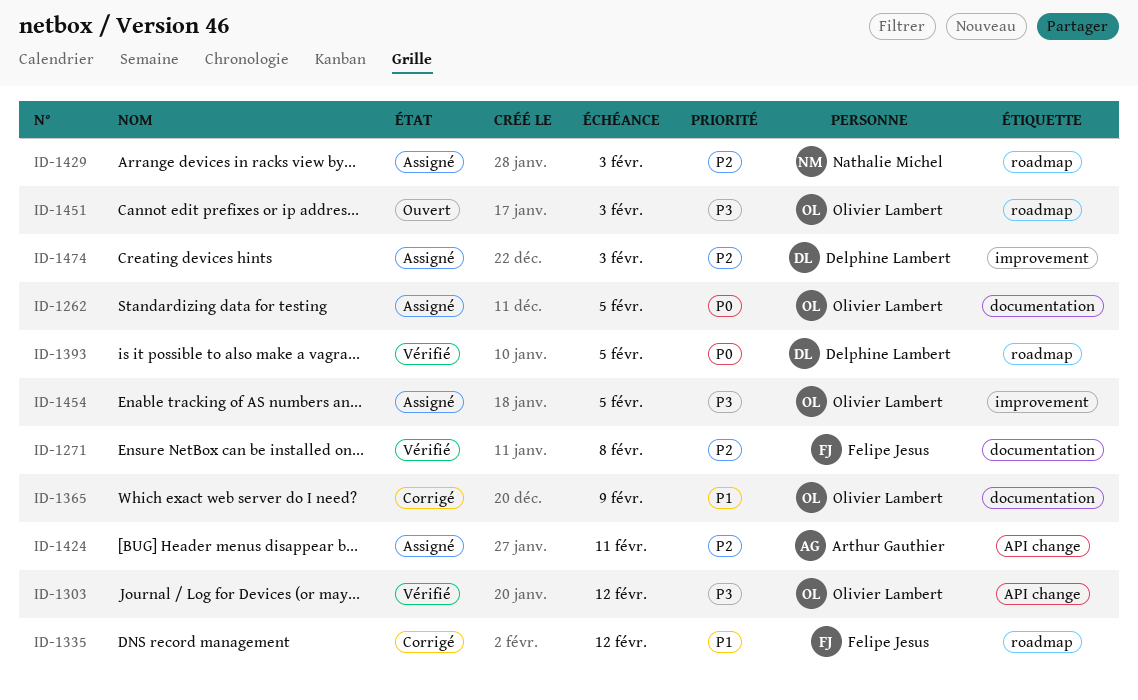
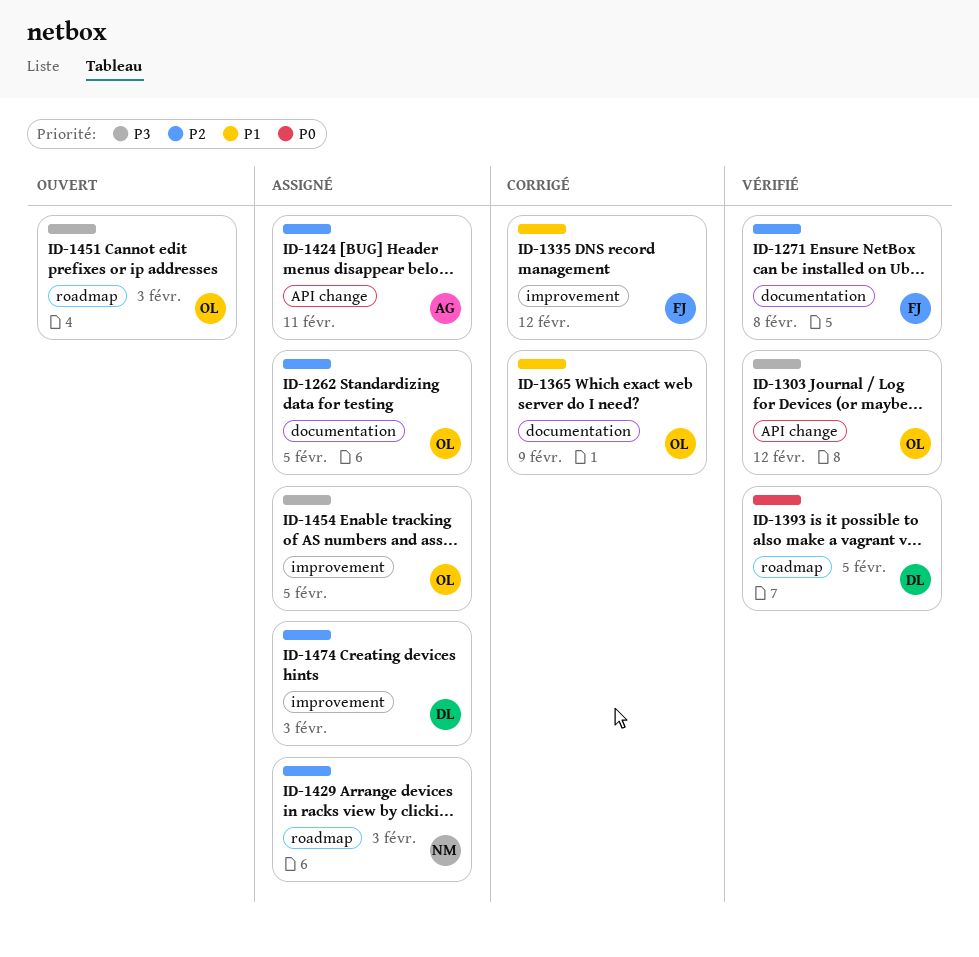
ID-1262, priority: P0 -> P2
ID-1335, label: roadmap -> improvement

